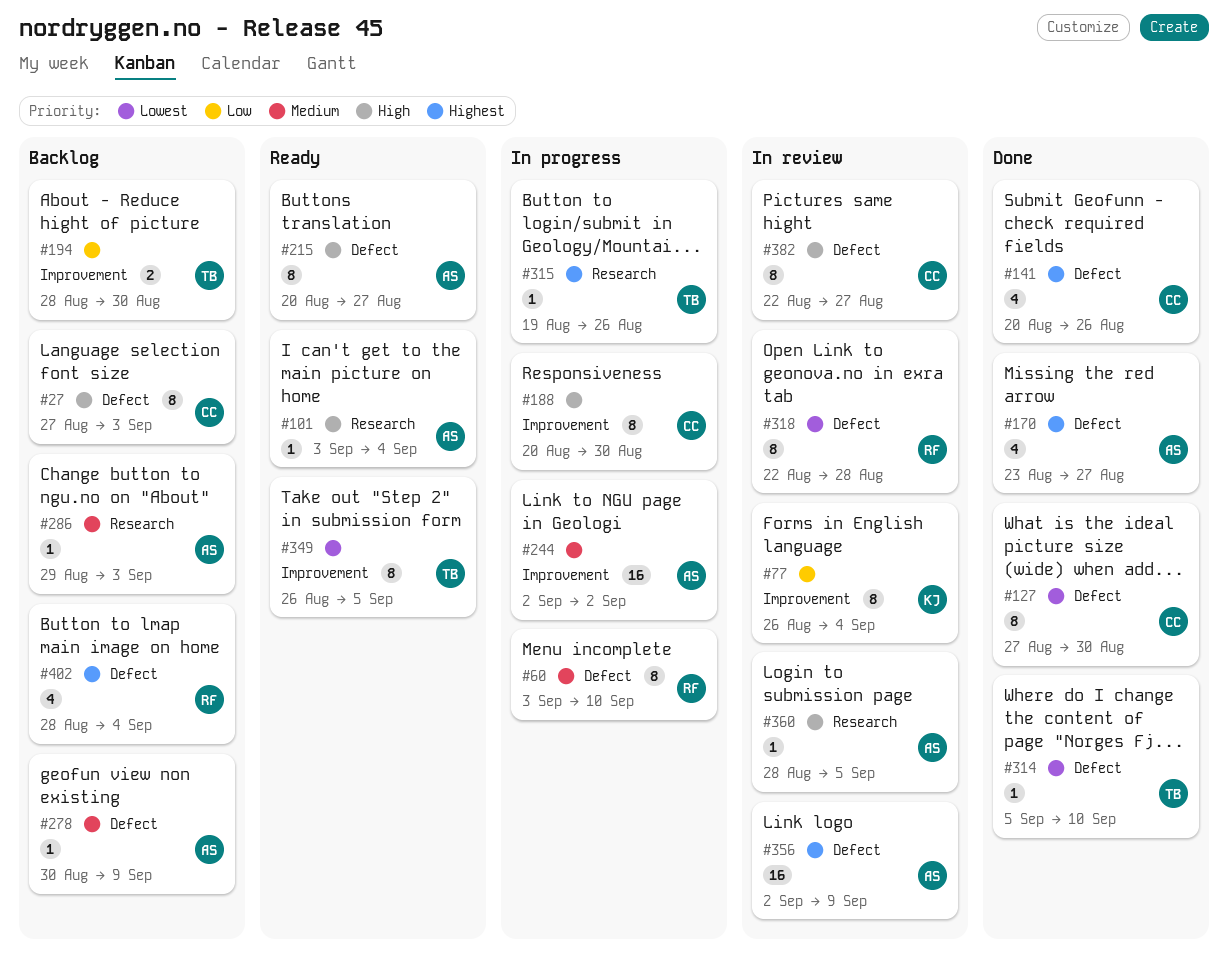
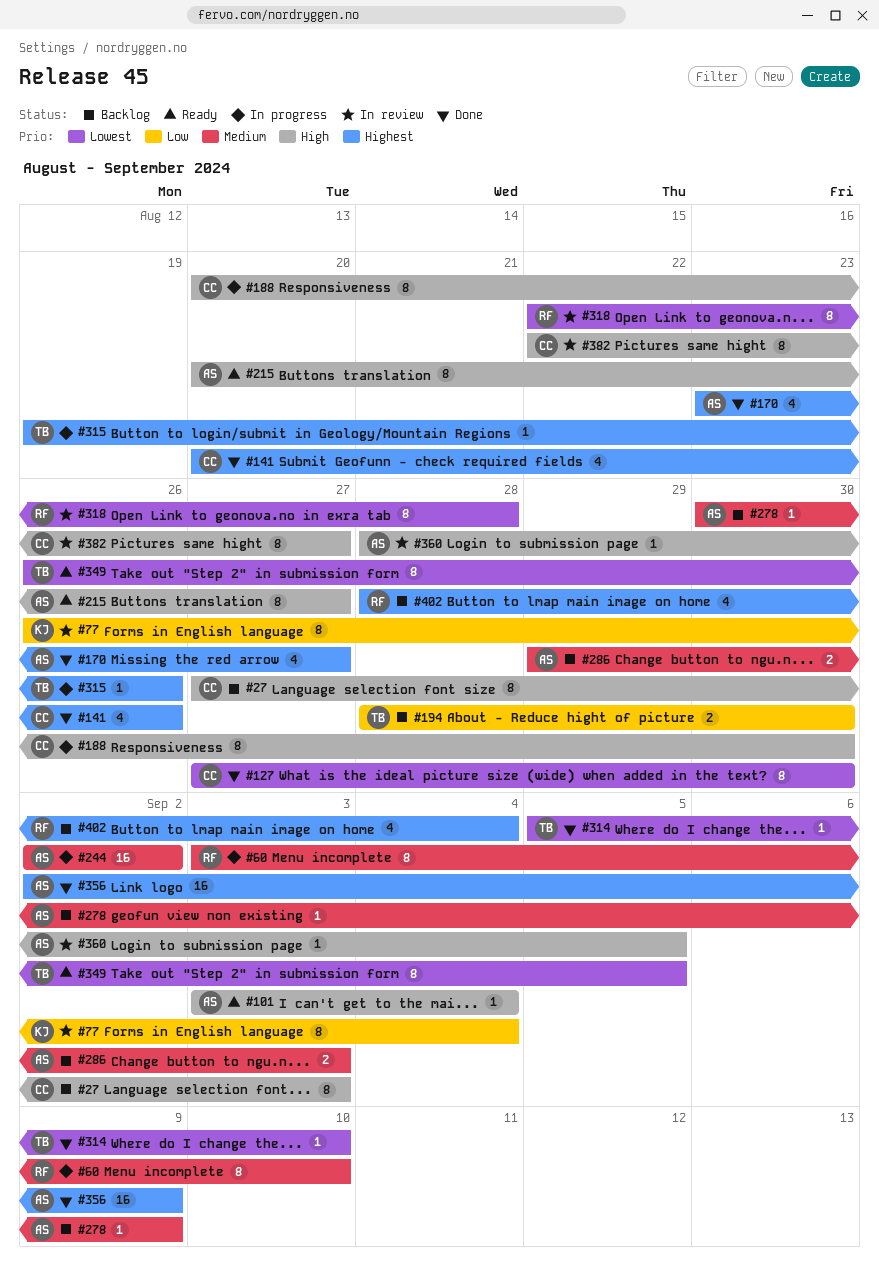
#286, estimate: 1 -> 2
#356, status: In review -> Done

